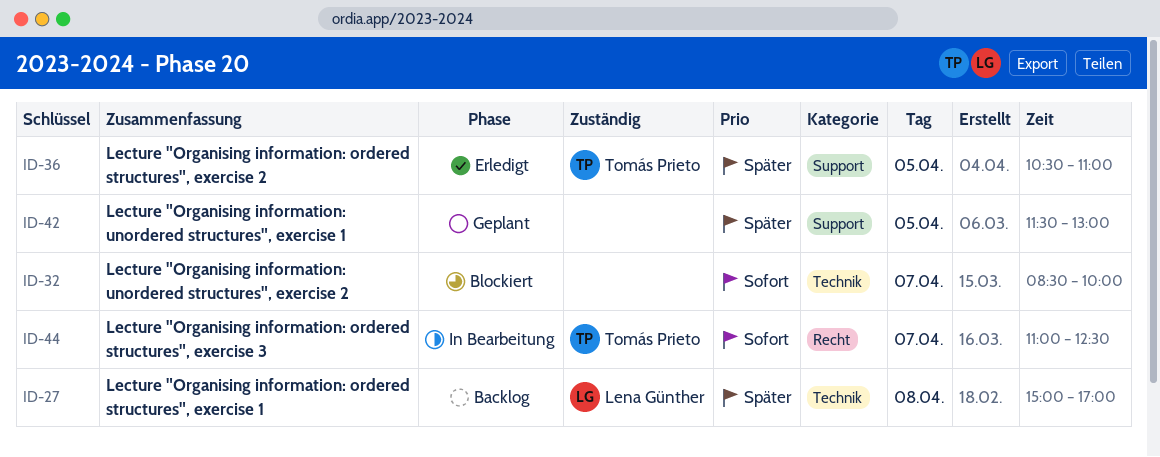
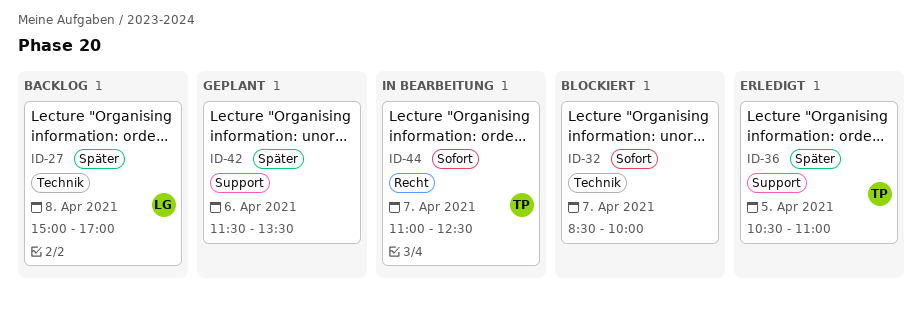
ID-42, day: Apr 5 -> Apr 6
ID-42, ends: 13:00 -> 13:30

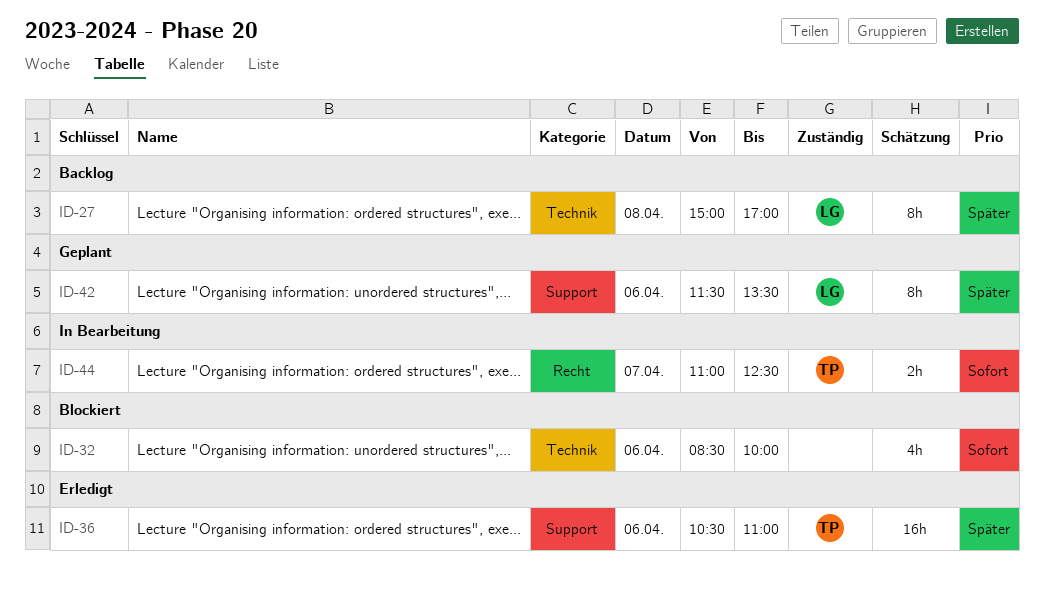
ID-32, day: Apr 7 -> Apr 6
ID-36, day: Apr 5 -> Apr 6
ID-42, owner: none -> LG

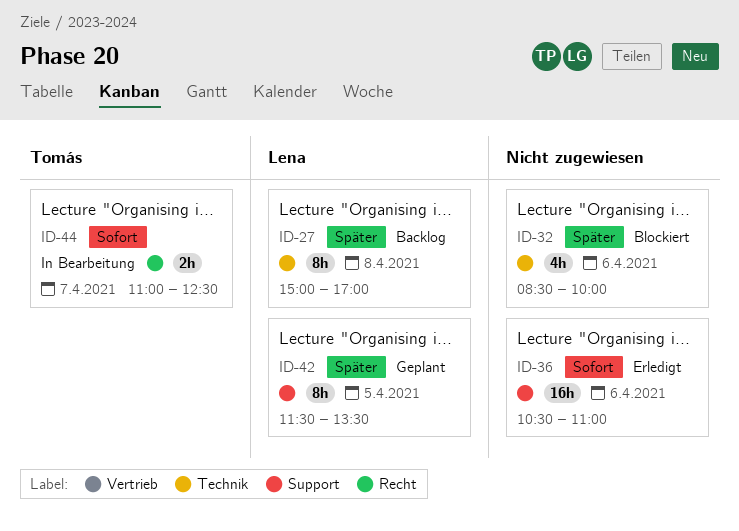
ID-32, priority: Sofort -> Später
ID-36, owner: Tomás -> none
ID-36, priority: Später -> Sofort
ID-42, day: Apr 6 -> Apr 5

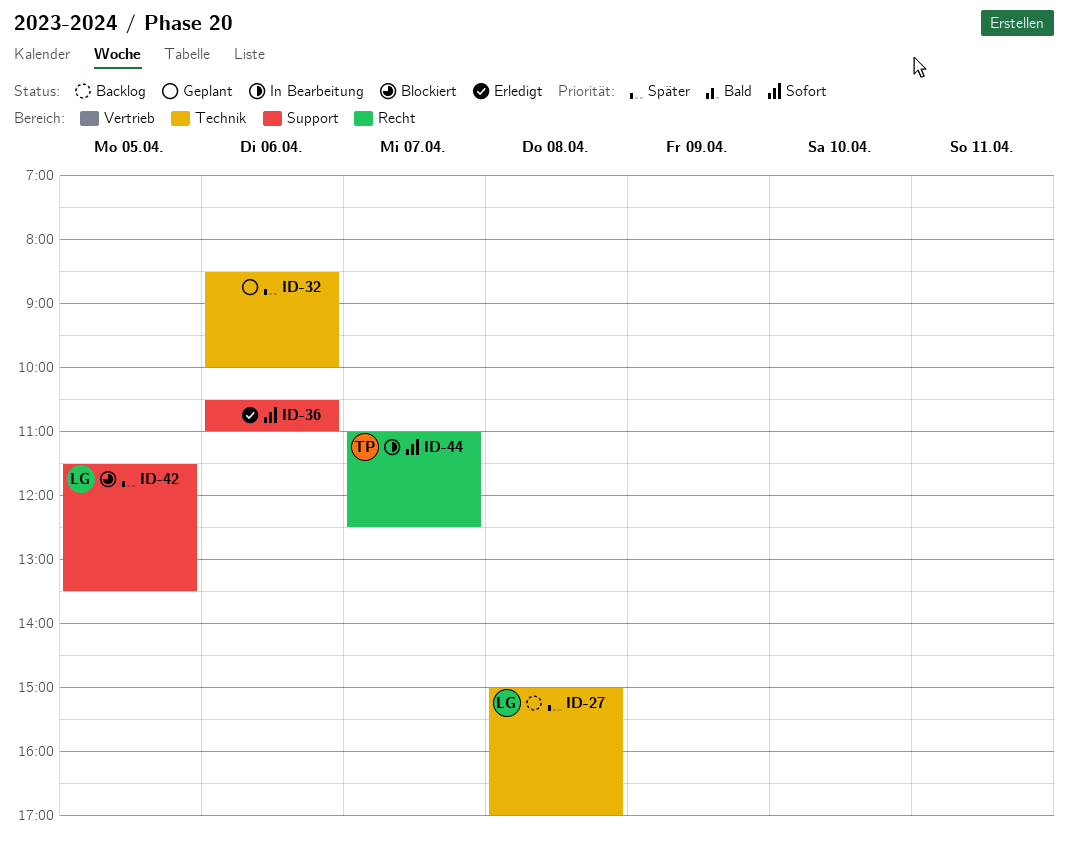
ID-32, status: Blockiert -> Geplant
ID-42, status: Geplant -> Blockiert

